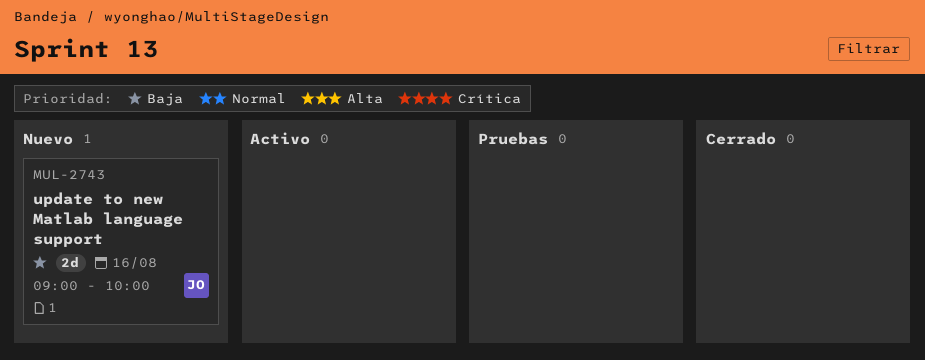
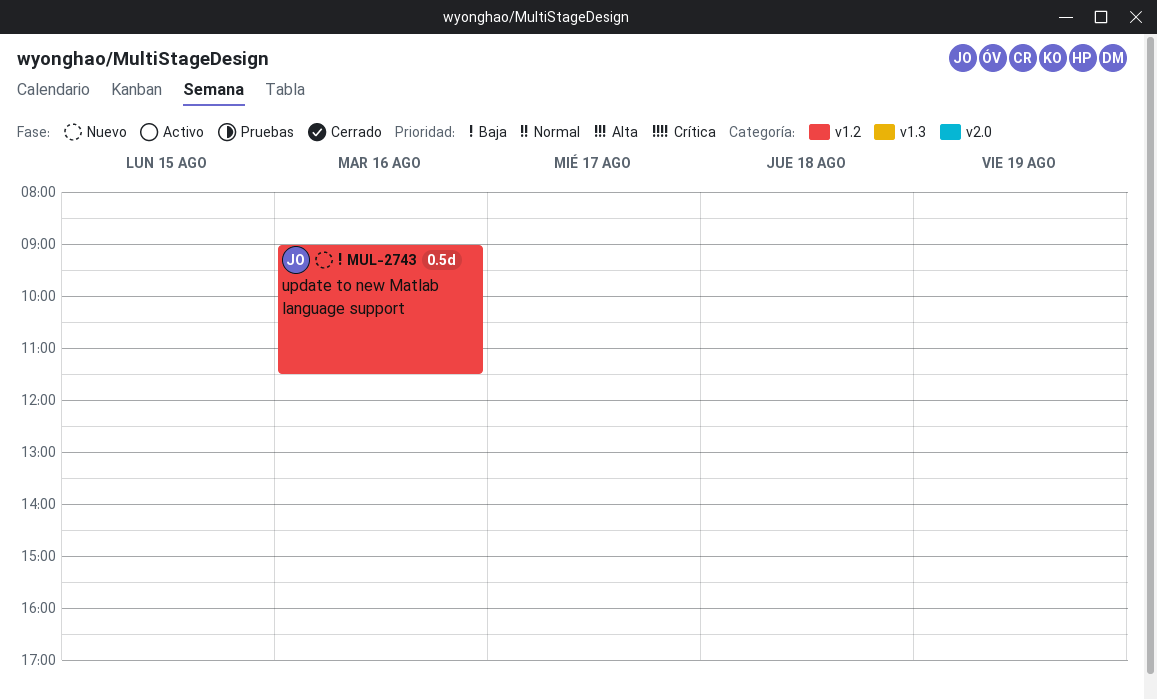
MUL-2743, estimate: 2d -> 0.5d
MUL-2743, ends: 10:00 -> 11:30

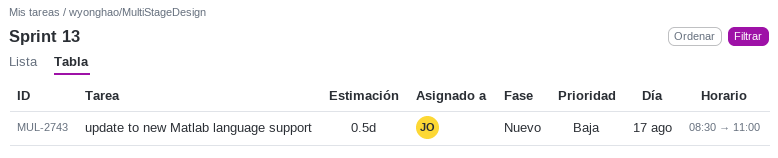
MUL-2743, day: Aug 16 -> Aug 17
MUL-2743, begins: 09:00 -> 08:30
MUL-2743, ends: 11:30 -> 11:00

